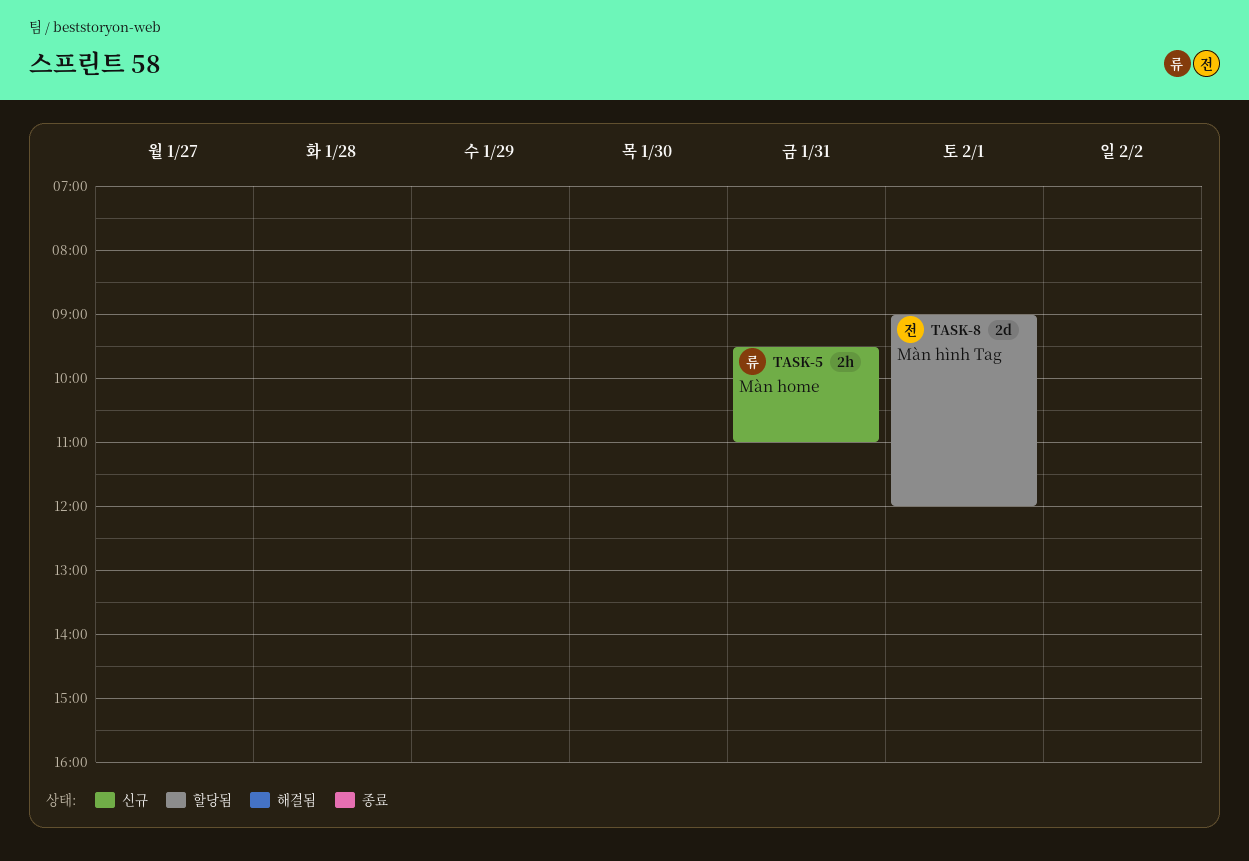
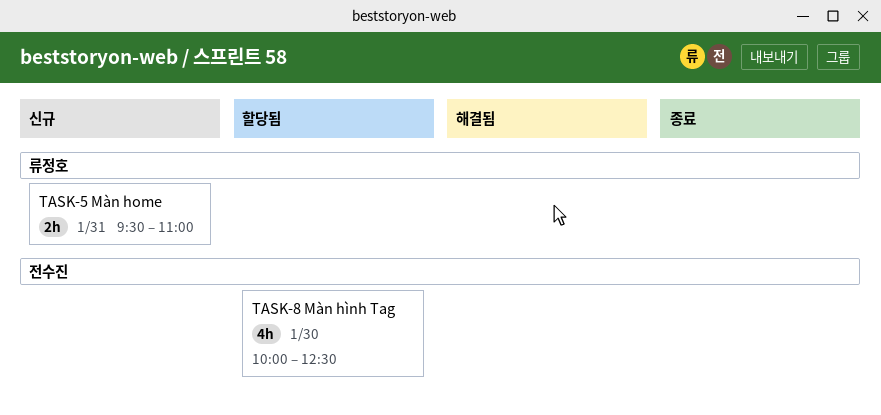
TASK-8, estimate: 2d -> 4h
TASK-8, day: Feb 1 -> Jan 30
TASK-8, begins: 09:00 -> 10:00
TASK-8, ends: 12:00 -> 12:30

